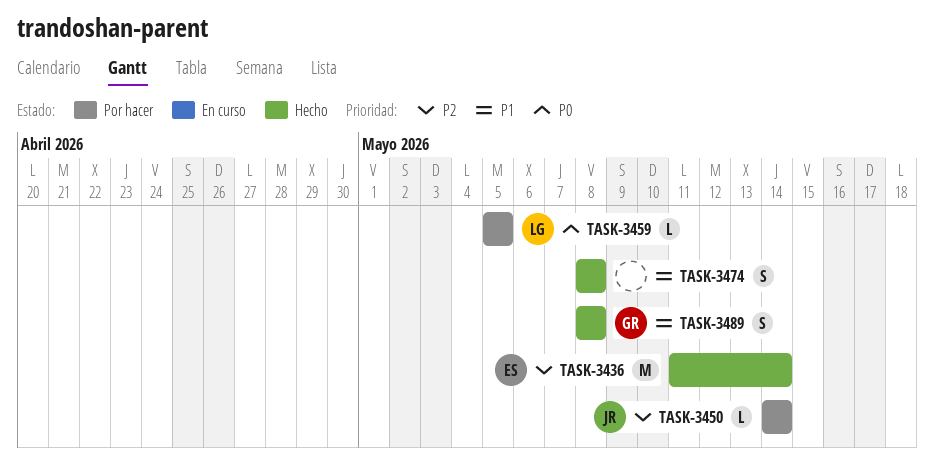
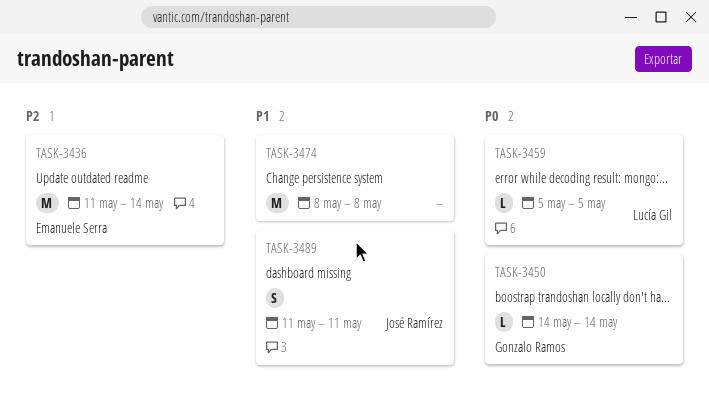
TASK-3450, owner: José Ramírez -> Gonzalo Ramos
TASK-3450, priority: P2 -> P0
TASK-3474, estimate: S -> M
TASK-3489, owner: Gonzalo Ramos -> José Ramírez
TASK-3489, start: May 8 -> May 11
TASK-3489, due: May 8 -> May 11

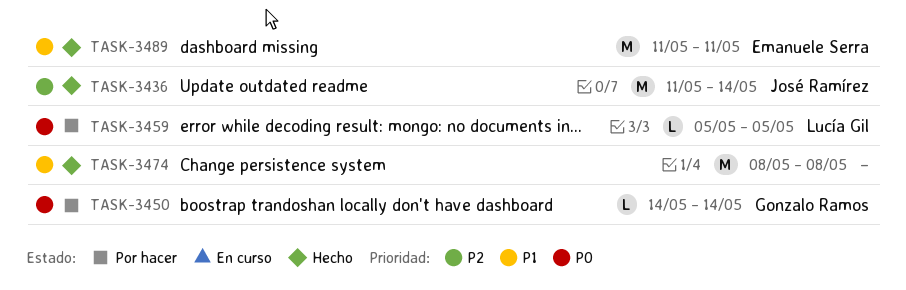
TASK-3436, owner: Emanuele Serra -> José Ramírez
TASK-3489, owner: José Ramírez -> Emanuele Serra
TASK-3489, estimate: S -> M

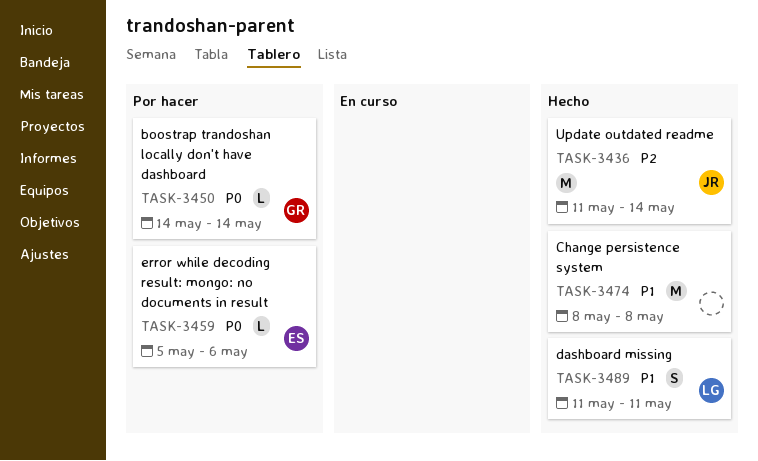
TASK-3459, owner: Lucía Gil -> Emanuele Serra
TASK-3459, due: May 5 -> May 6
TASK-3489, owner: Emanuele Serra -> Lucía Gil
TASK-3489, estimate: M -> S

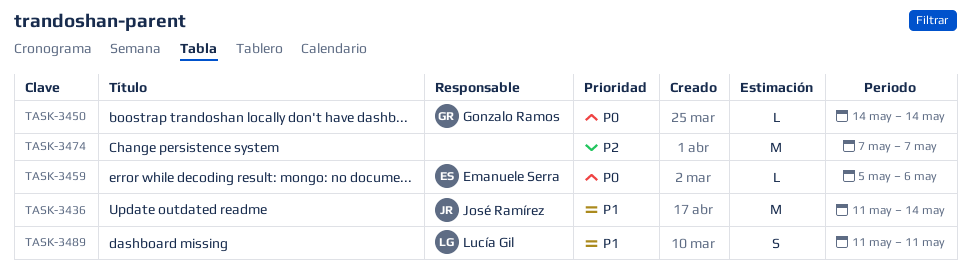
TASK-3436, priority: P2 -> P1
TASK-3474, priority: P1 -> P2
TASK-3474, start: May 8 -> May 7
TASK-3474, due: May 8 -> May 7

